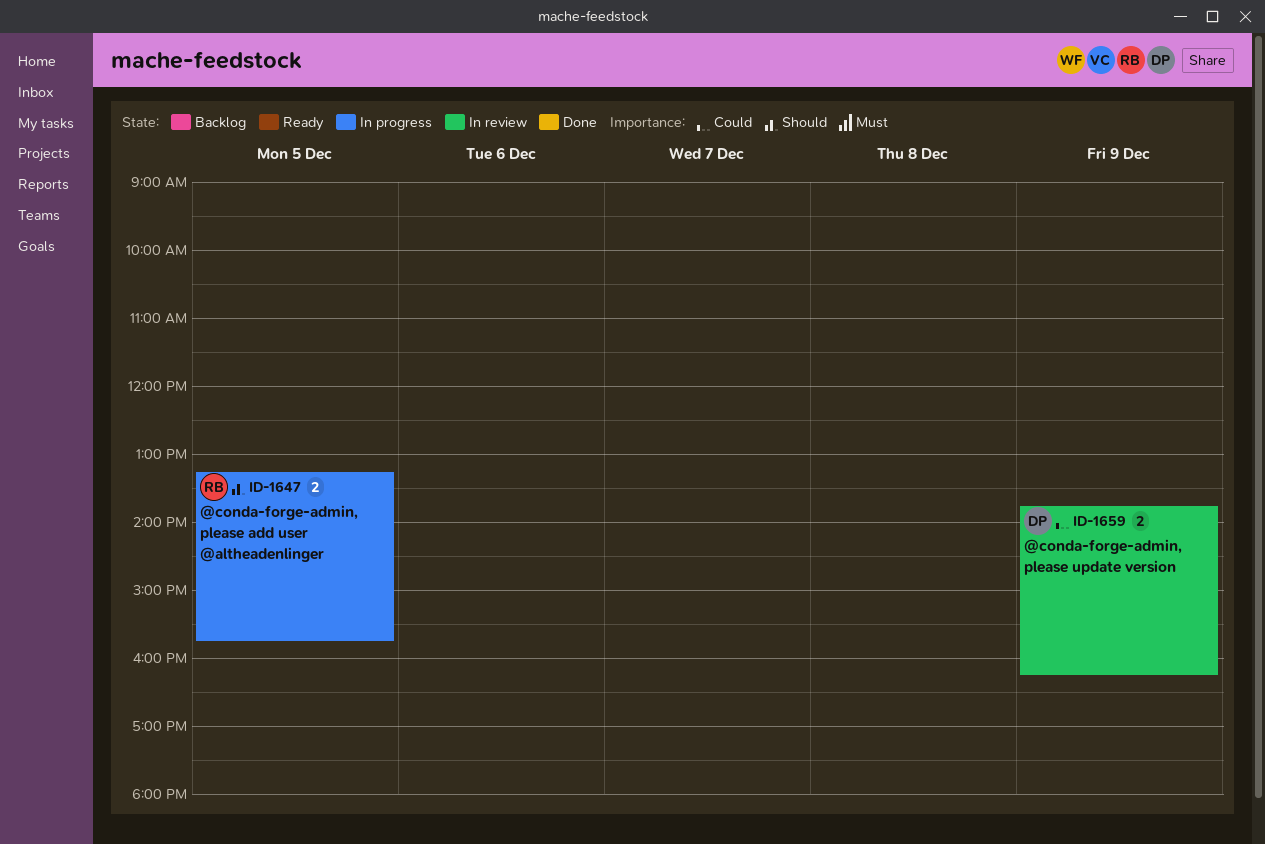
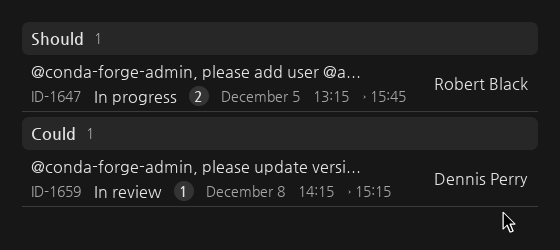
ID-1659, estimate: 2 -> 1
ID-1659, day: Dec 9 -> Dec 8
ID-1659, begins: 13:45 -> 14:15
ID-1659, ends: 16:15 -> 15:15

